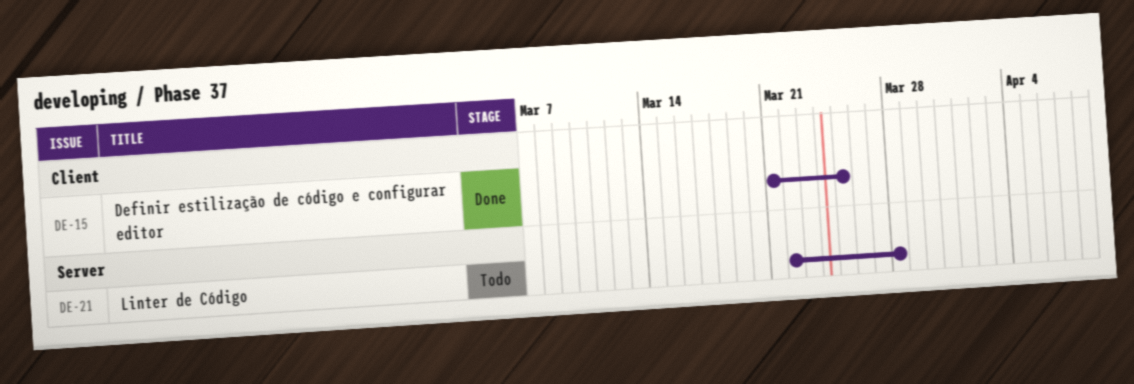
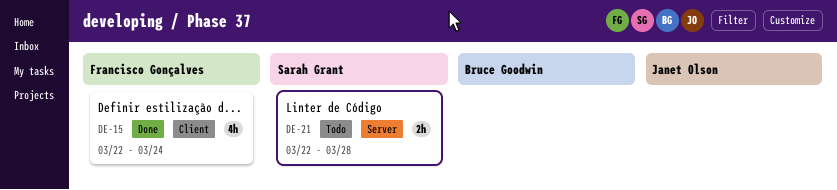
DE-15, start: Mar 21 -> Mar 22
DE-15, due: Mar 25 -> Mar 24

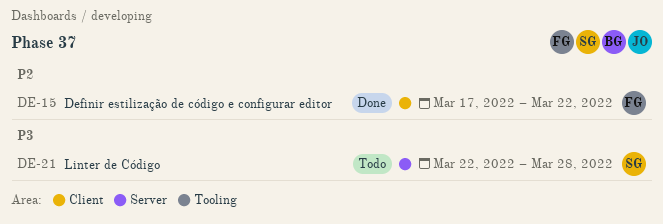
DE-15, start: Mar 22 -> Mar 17
DE-15, due: Mar 24 -> Mar 22

